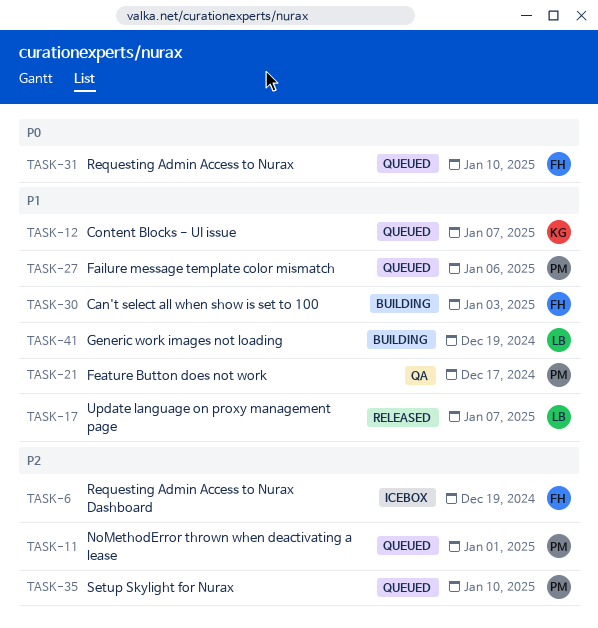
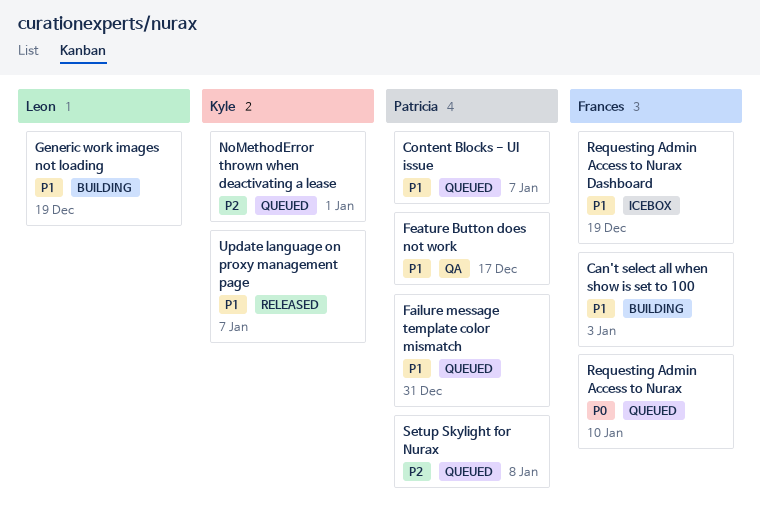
Content Blocks - UI issue, owner: Kyle -> Patricia
Failure message template color mismatch, due: Jan 6 -> Dec 31
NoMethodError thrown when deactivating a lease, owner: Patricia -> Kyle
Requesting Admin Access to Nurax Dashboard, priority: P2 -> P1
Setup Skylight for Nurax, due: Jan 10 -> Jan 8
Update language on proxy management page, owner: Leon -> Kyle

